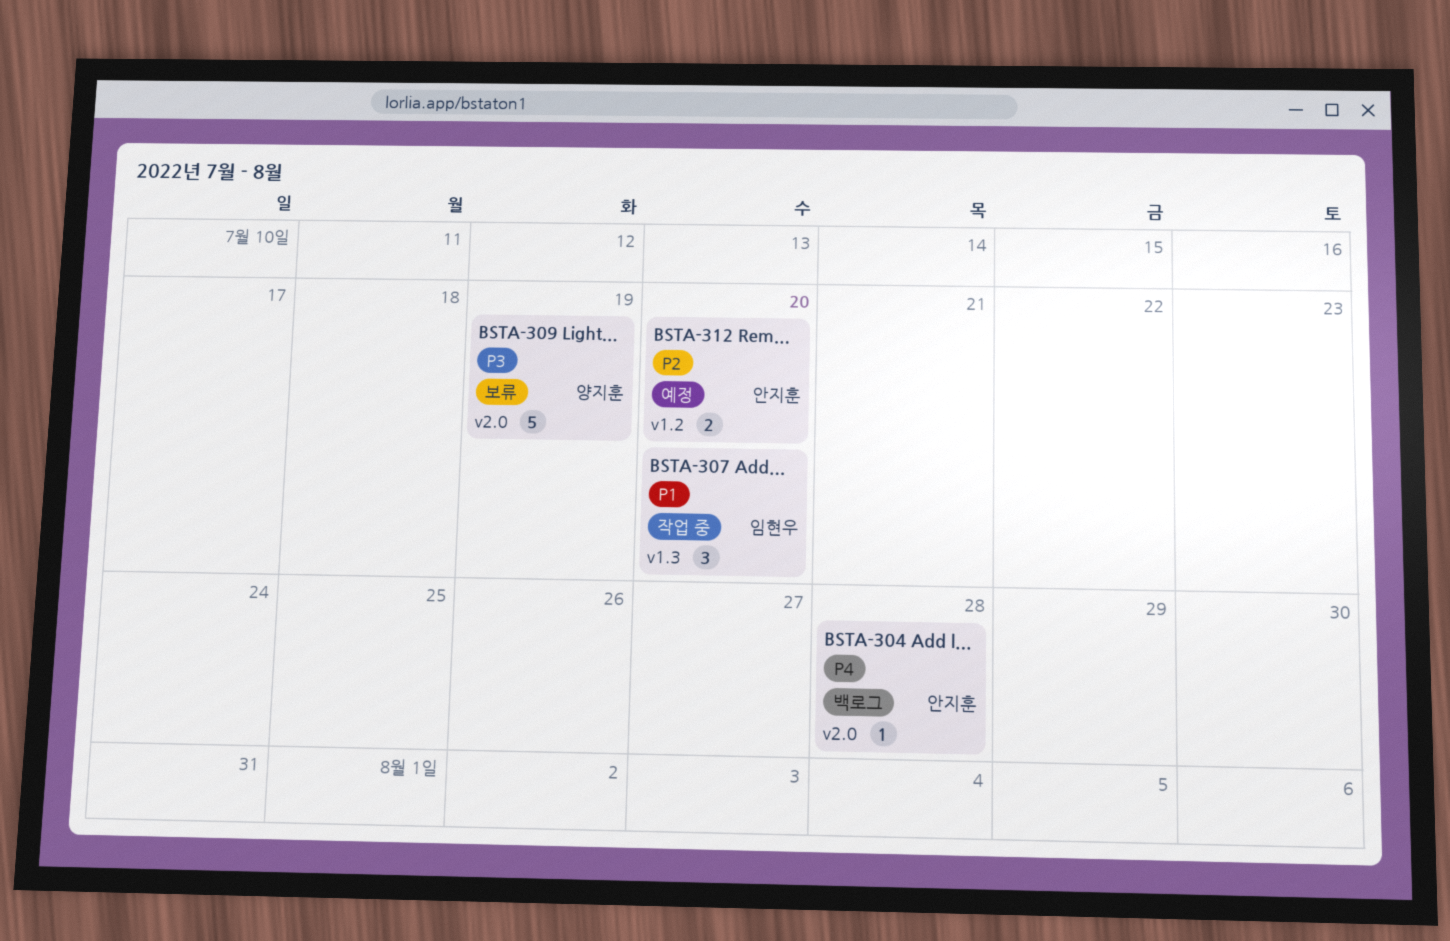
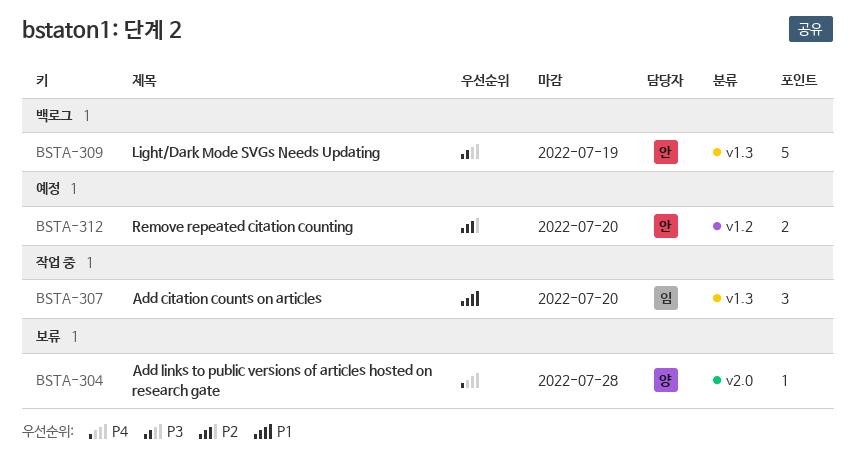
BSTA-304, status: 백로그 -> 보류
BSTA-304, owner: 안지훈 -> 양지훈
BSTA-309, status: 보류 -> 백로그
BSTA-309, owner: 양지훈 -> 안지훈
BSTA-309, label: v2.0 -> v1.3

